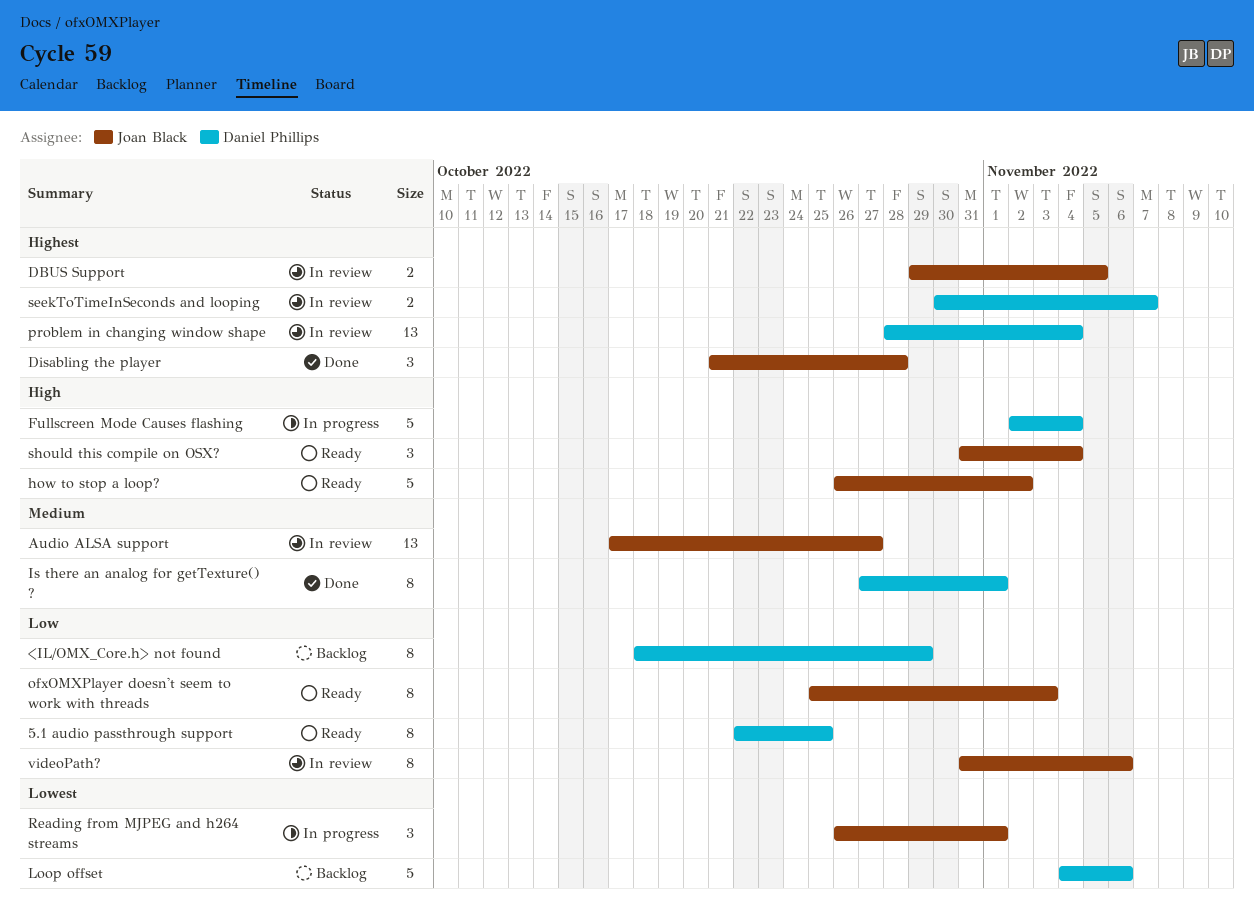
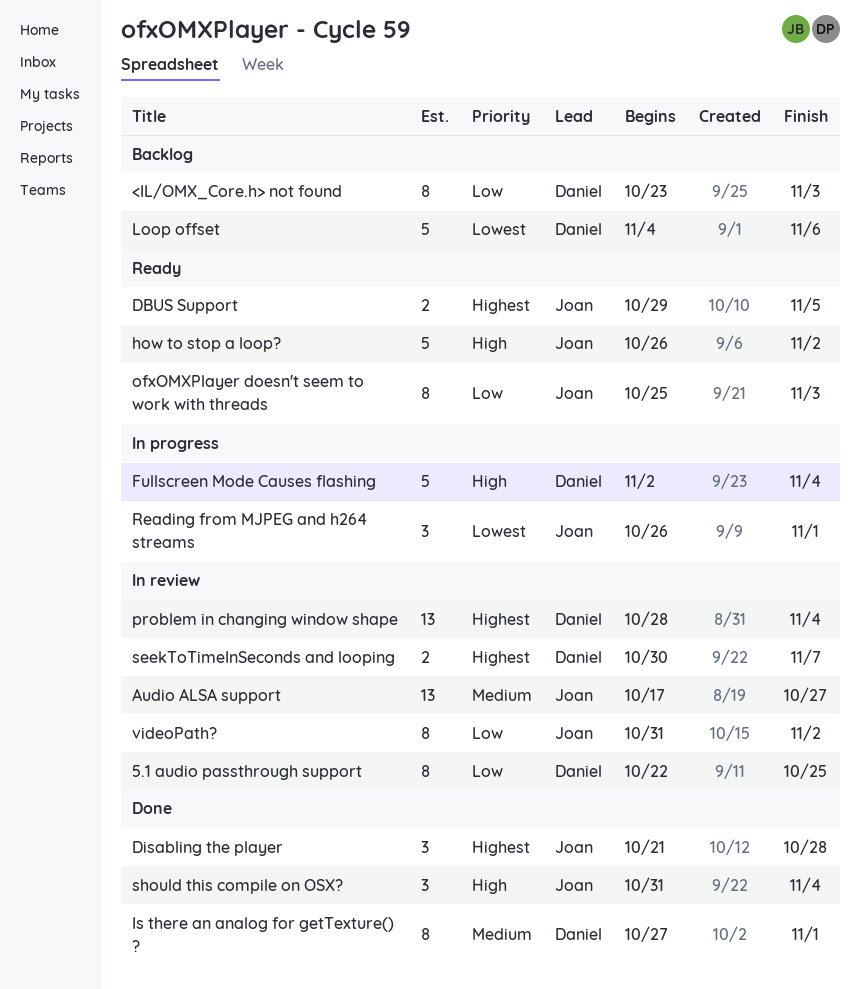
5.1 audio passthrough support, status: Ready -> In review
<IL/OMX_Core.h> not found, start: Oct 18 -> Oct 23
<IL/OMX_Core.h> not found, due: Oct 29 -> Nov 3
DBUS Support, status: In review -> Ready
should this compile on OSX?, status: Ready -> Done
videoPath?, due: Nov 6 -> Nov 2

